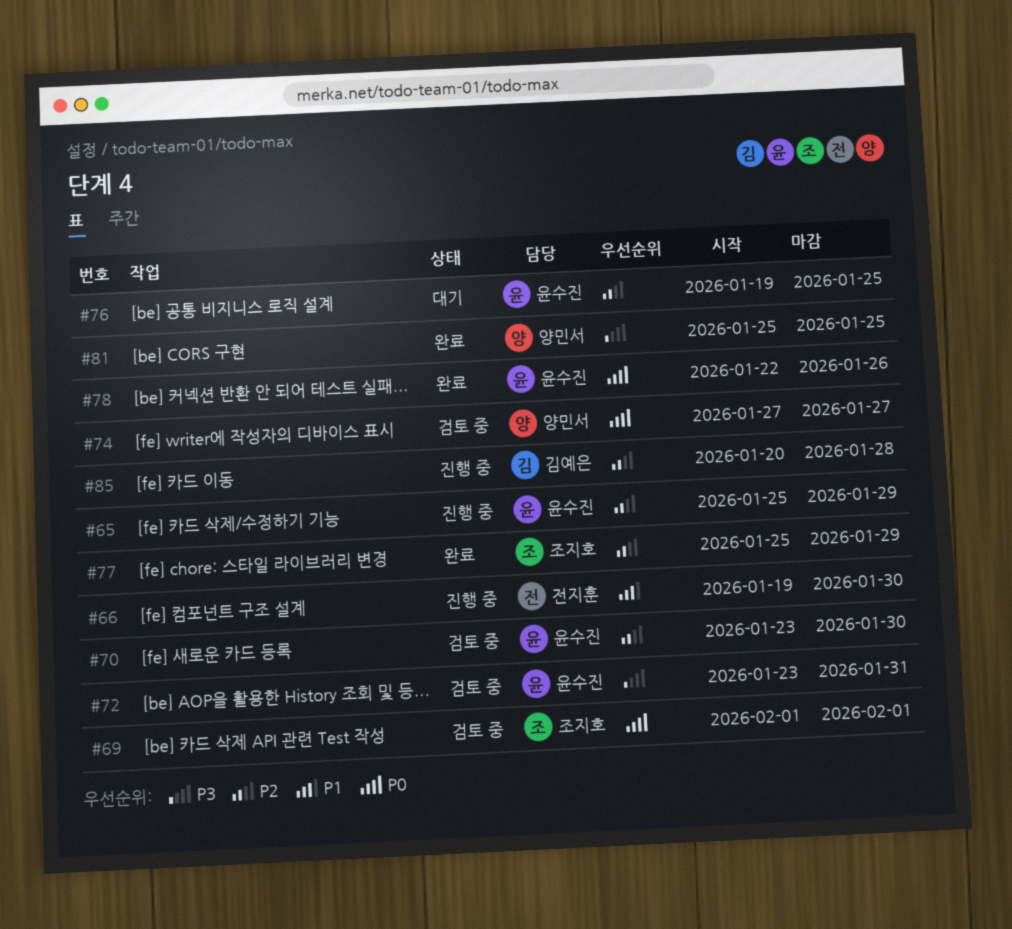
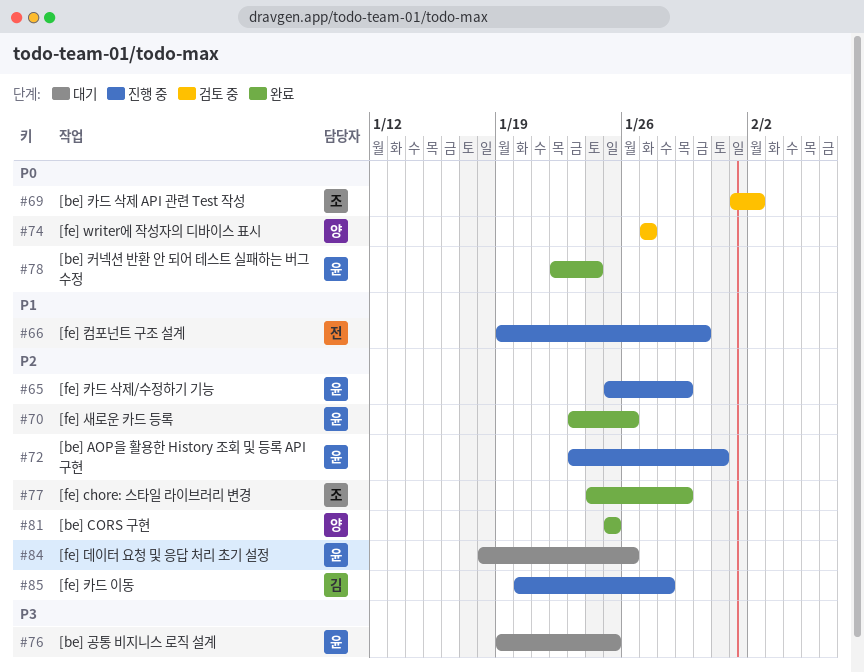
#69, due: Feb 1 -> Feb 2
#70, status: 검토 중 -> 완료
#70, due: Jan 30 -> Jan 26
#72, status: 검토 중 -> 진행 중
#72, priority: P3 -> P2
#76, priority: P2 -> P3
#77, start: Jan 25 -> Jan 24
#78, due: Jan 26 -> Jan 24
#81, priority: P3 -> P2
#84: none -> present

